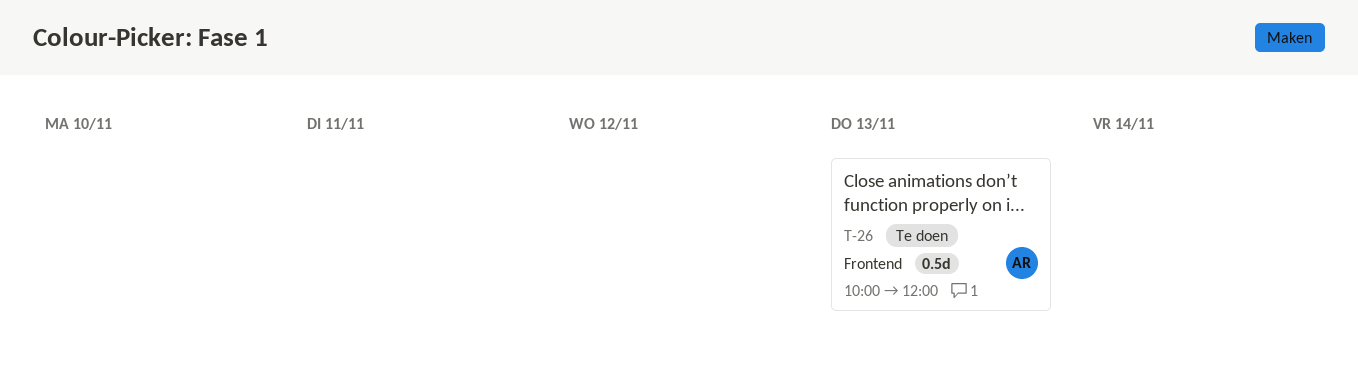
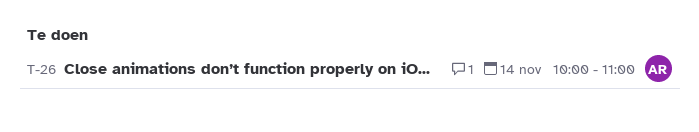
T-26, day: Nov 13 -> Nov 14
T-26, ends: 12:00 -> 11:00

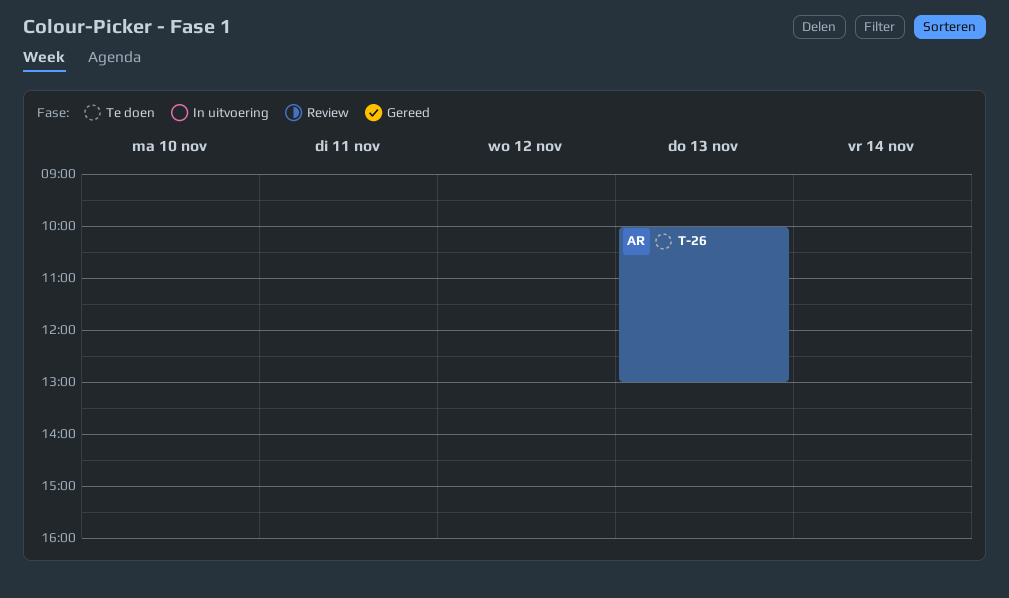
T-26, day: Nov 14 -> Nov 13
T-26, ends: 11:00 -> 13:00

